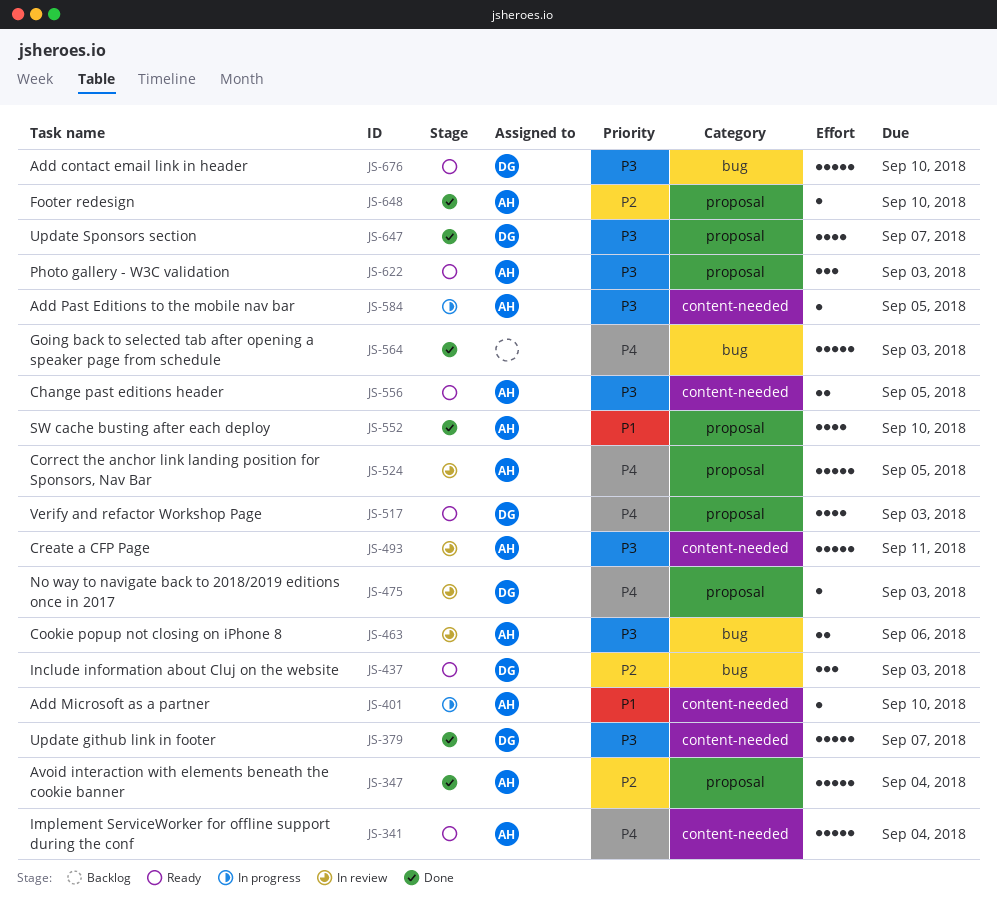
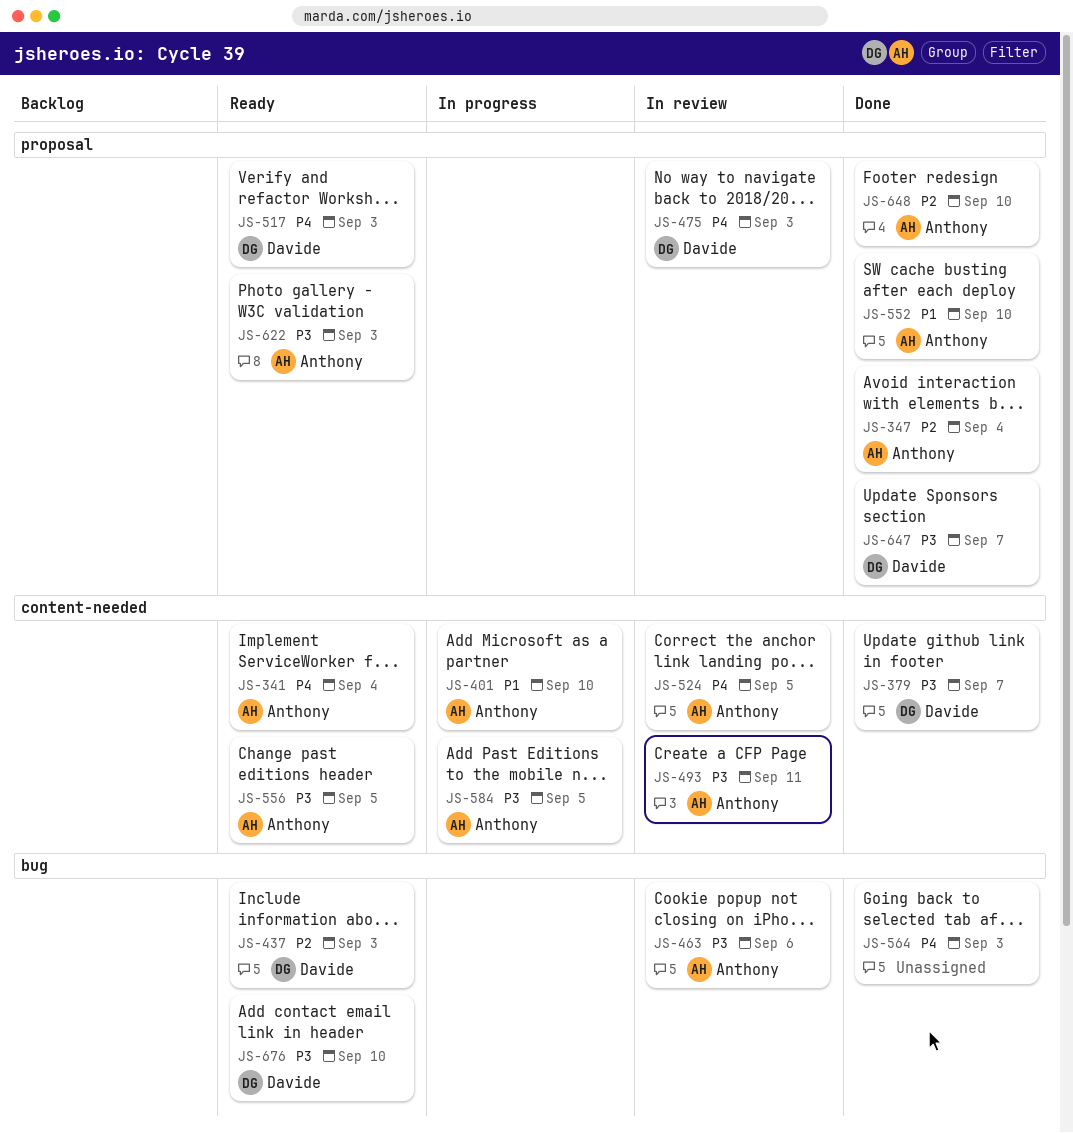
JS-524, label: proposal -> content-needed

